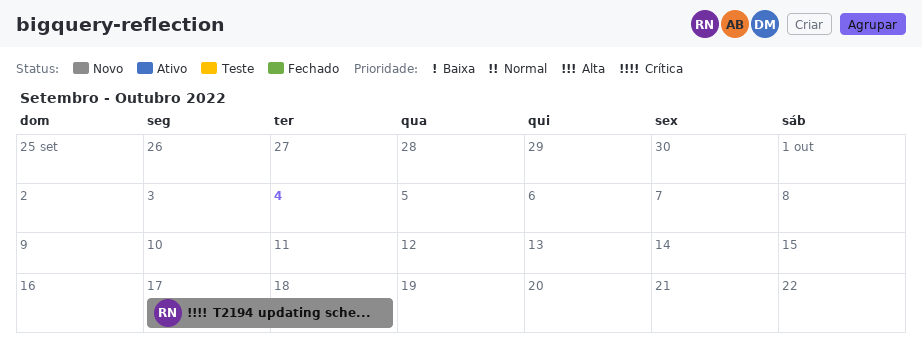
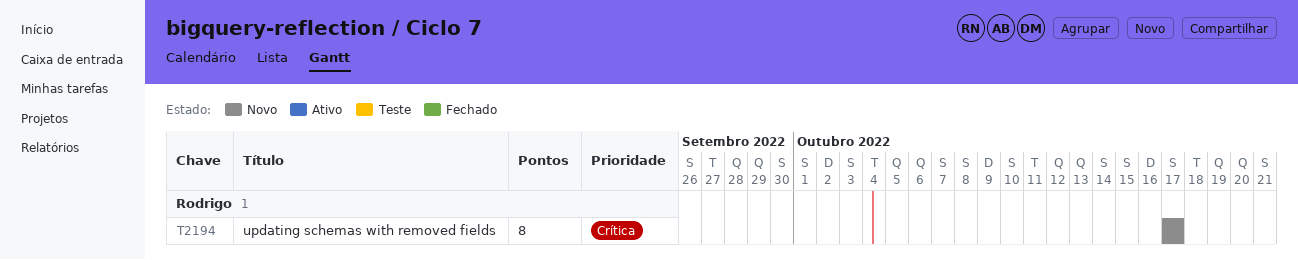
T2194, due: Oct 18 -> Oct 17

